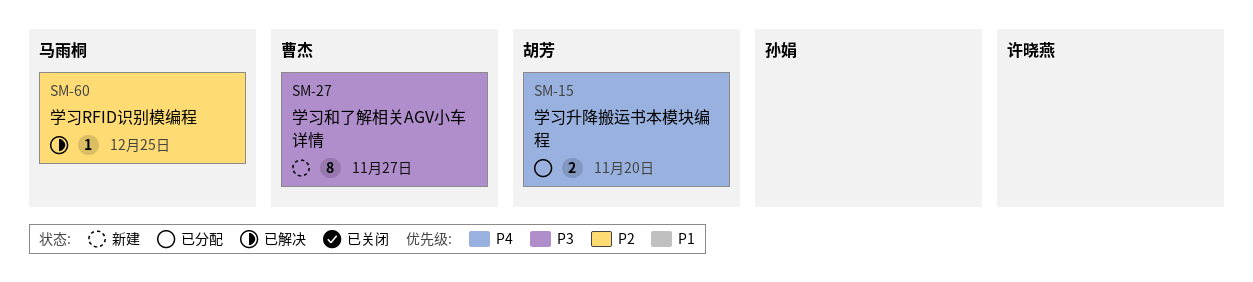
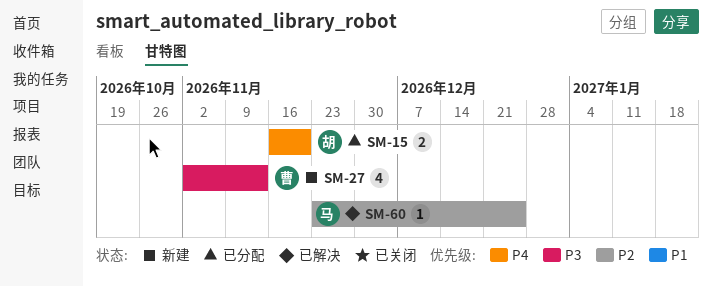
SM-27, estimate: 8 -> 4
SM-27, due: Nov 27 -> Nov 13

